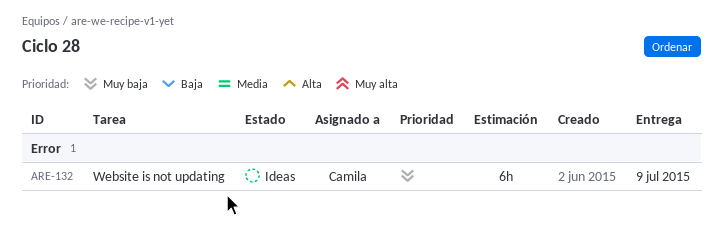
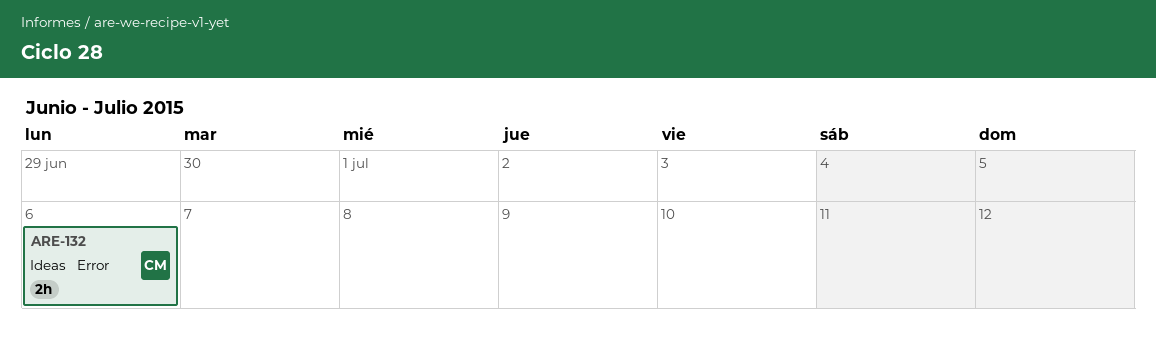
ARE-132, estimate: 6h -> 2h
ARE-132, due: Jul 9 -> Jul 6

